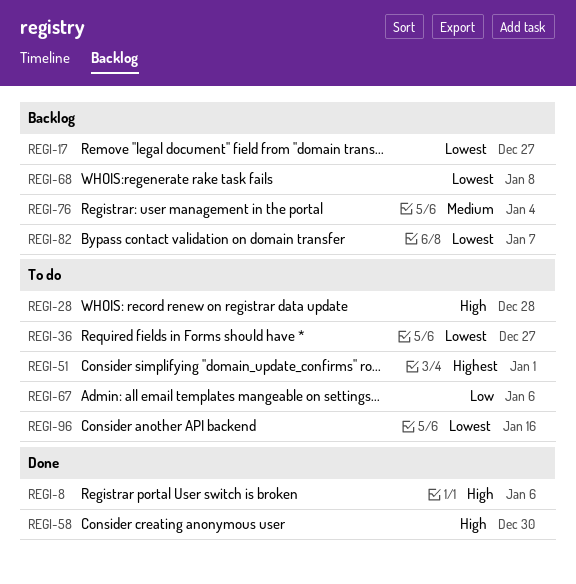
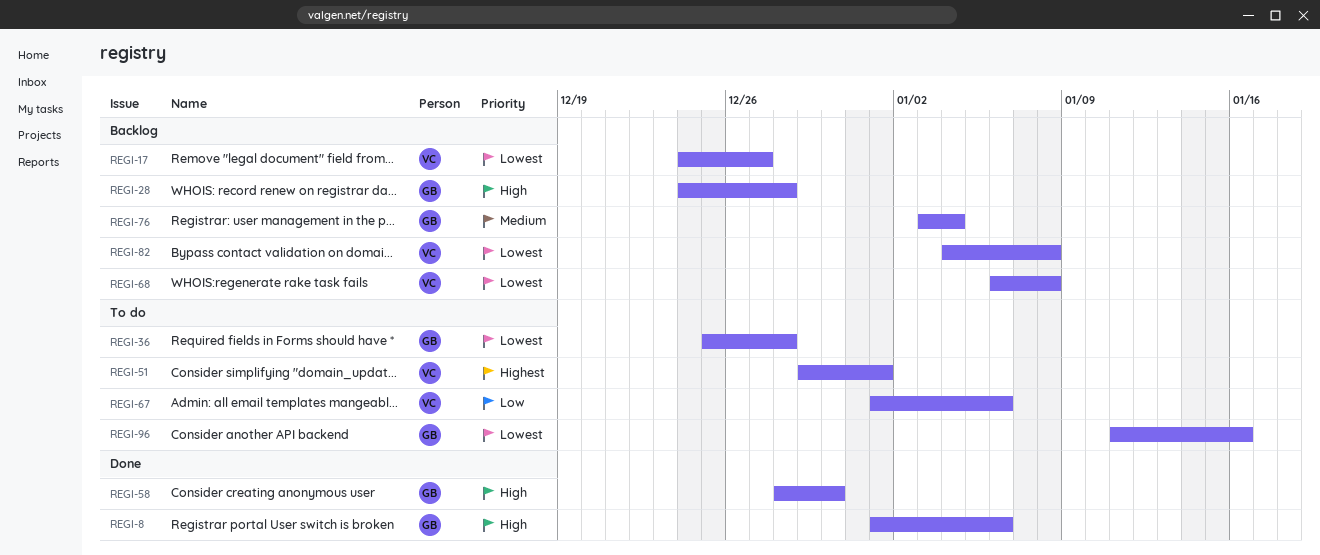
REGI-28, status: To do -> Backlog
REGI-36, due: Dec 27 -> Dec 28
REGI-82, due: Jan 7 -> Jan 8

